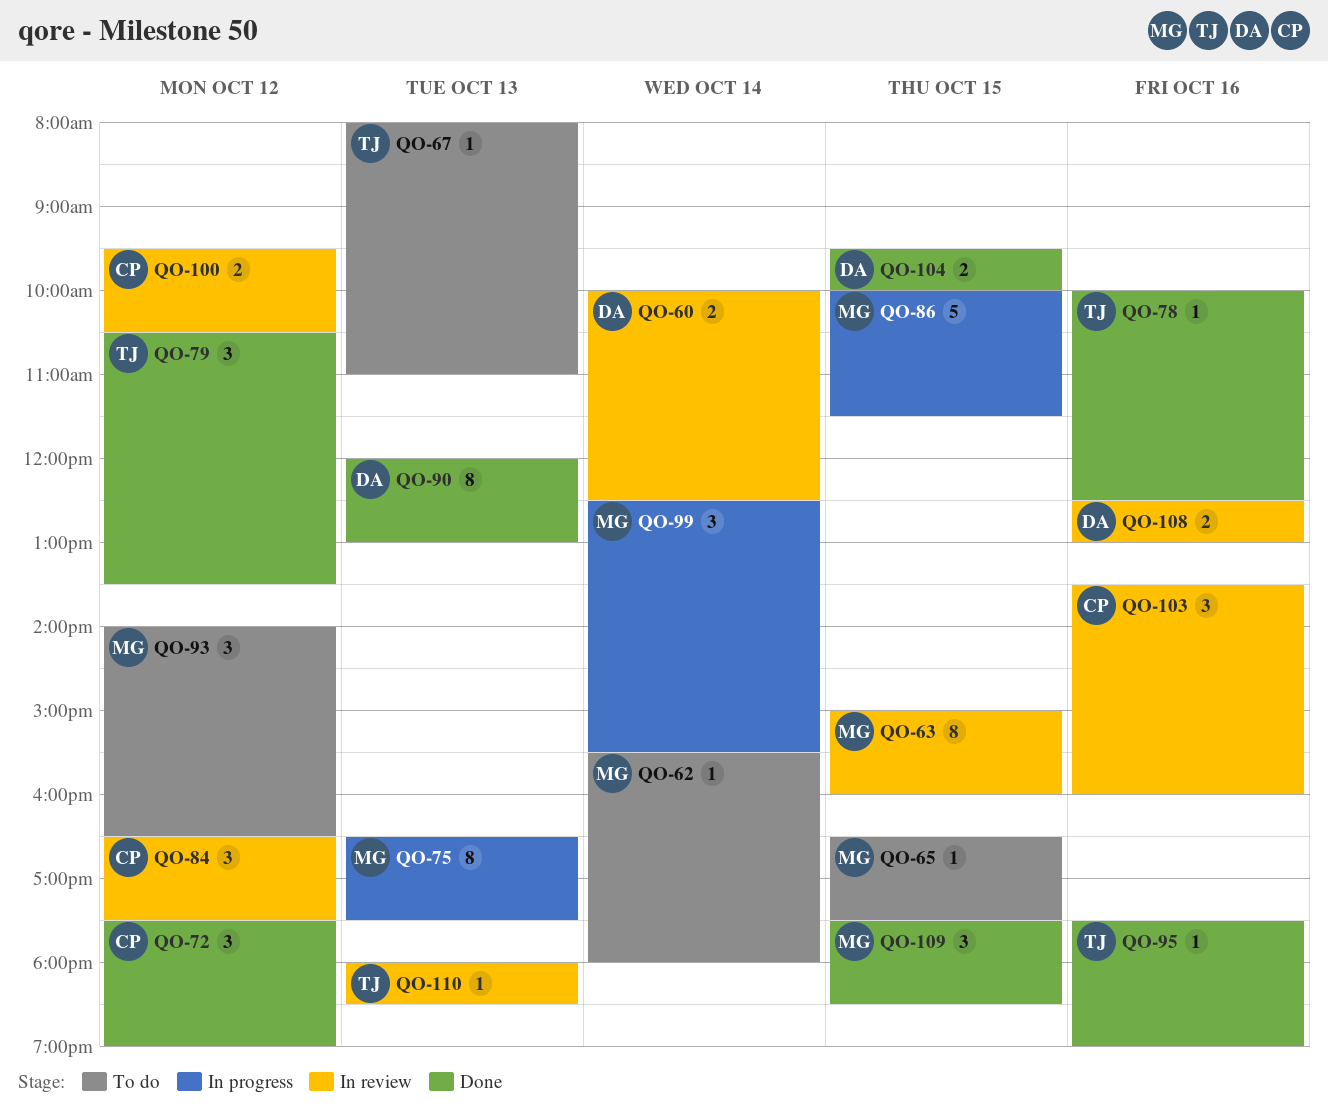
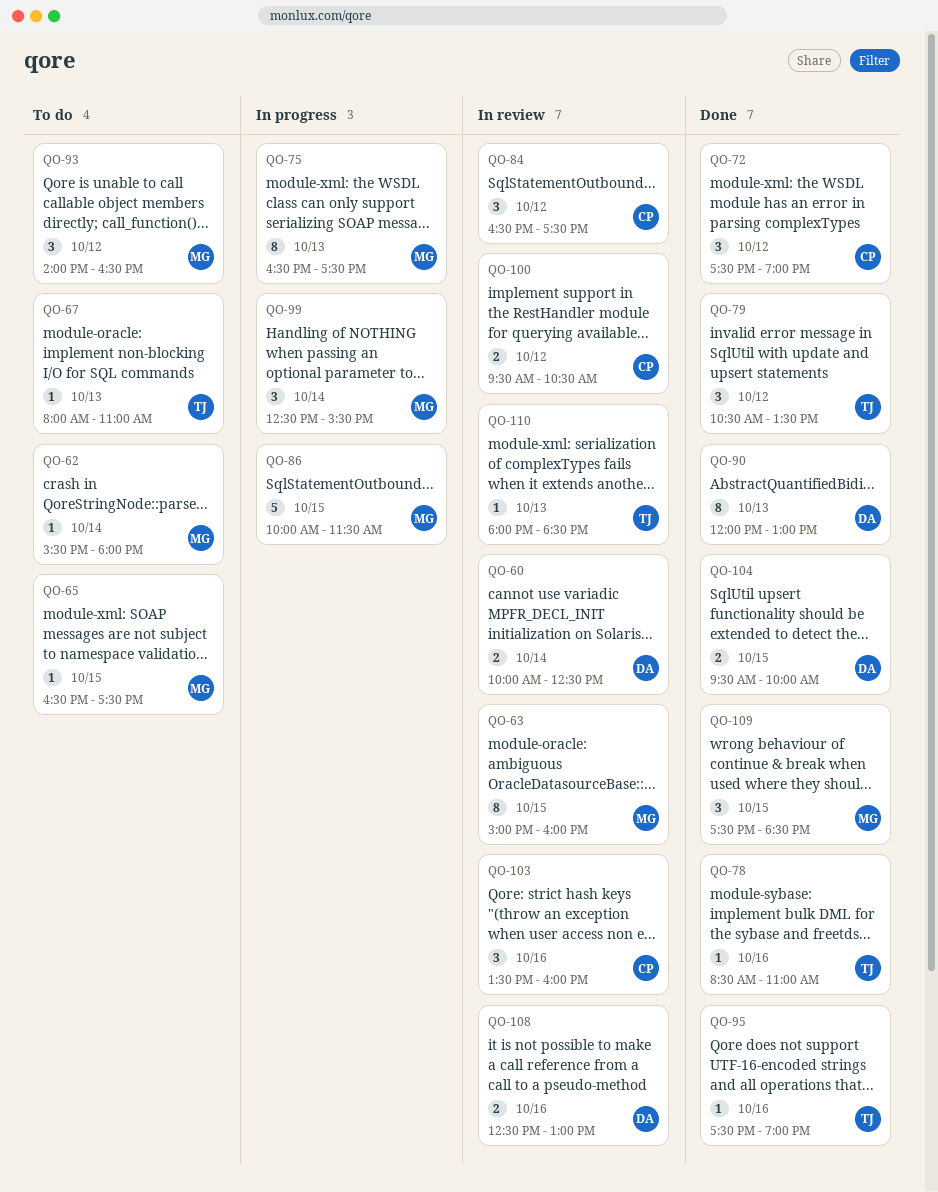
QO-78, begins: 10:00 -> 08:30
QO-78, ends: 12:30 -> 11:00

